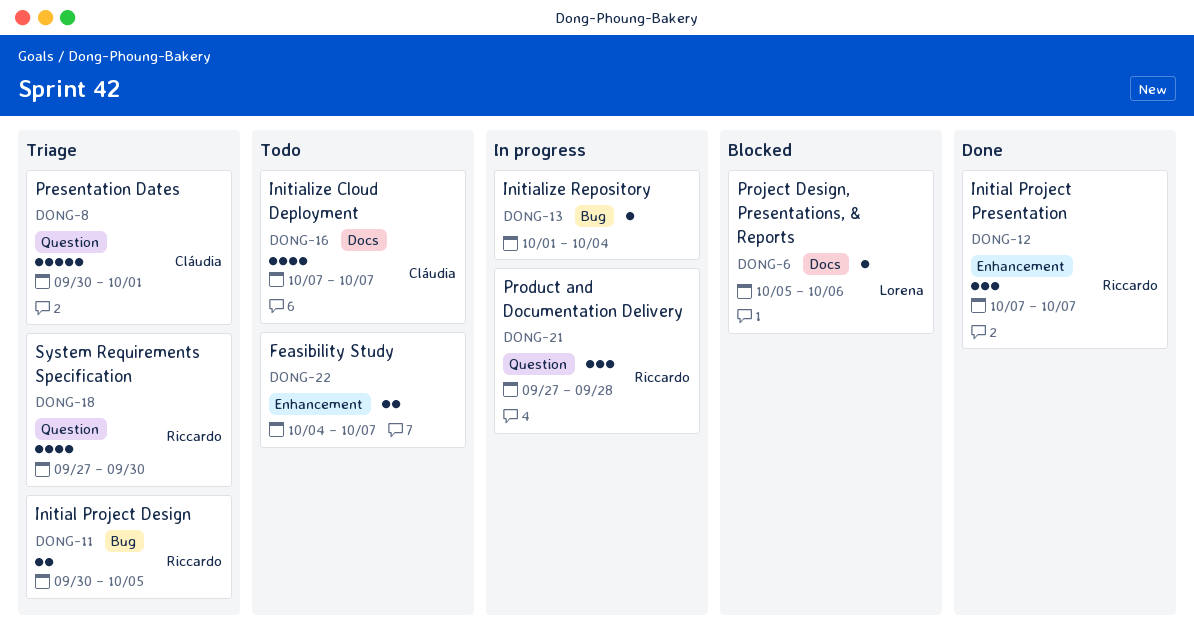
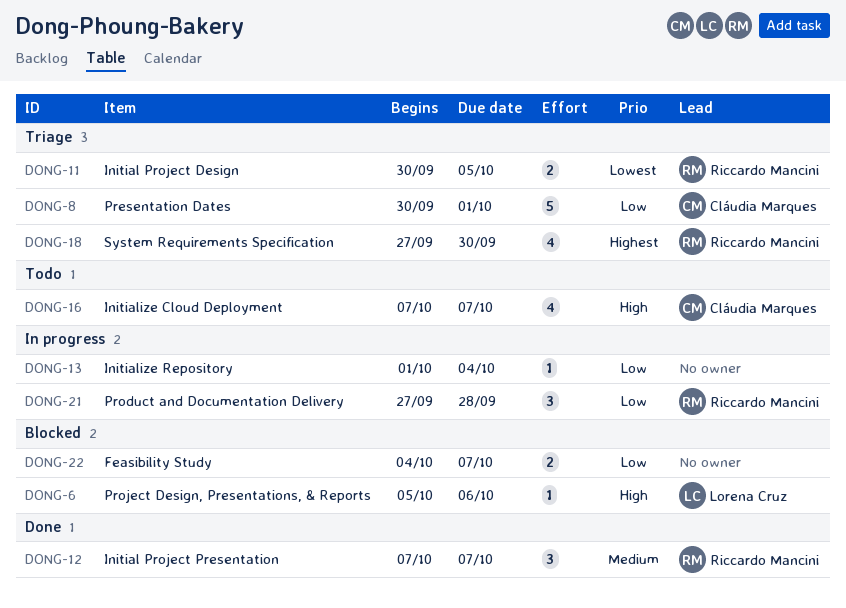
DONG-22, status: Todo -> Blocked

